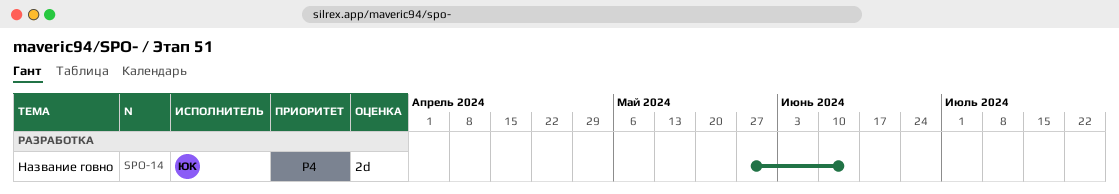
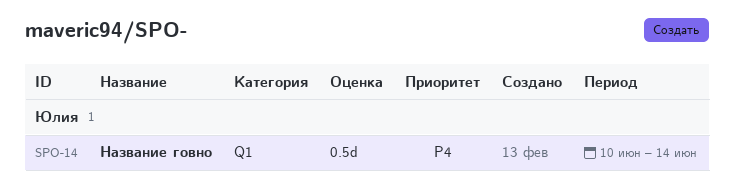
SPO-14, estimate: 2d -> 0.5d
SPO-14, start: May 27 -> Jun 10

